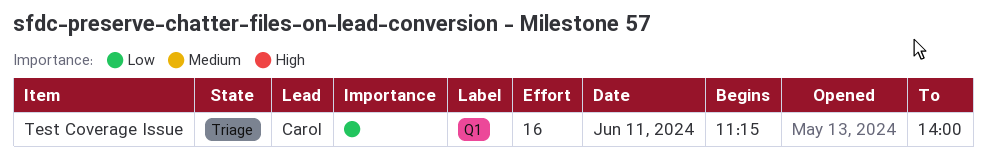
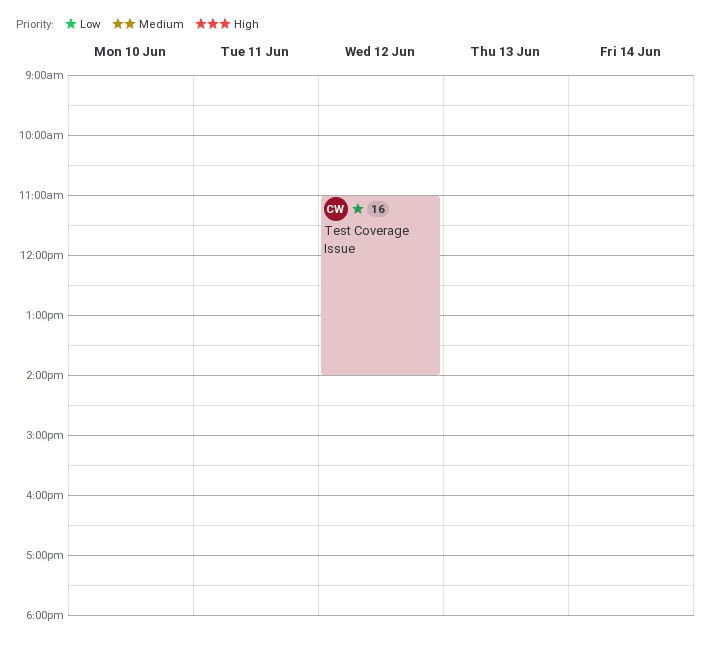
Test Coverage Issue, day: Jun 11 -> Jun 12
Test Coverage Issue, begins: 11:15 -> 11:00

